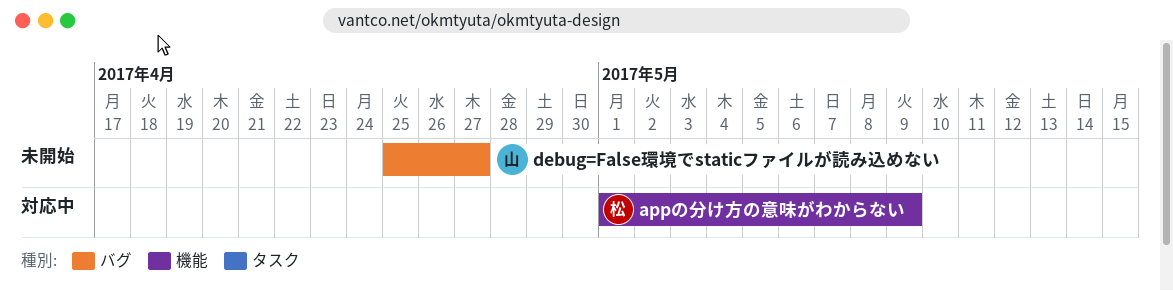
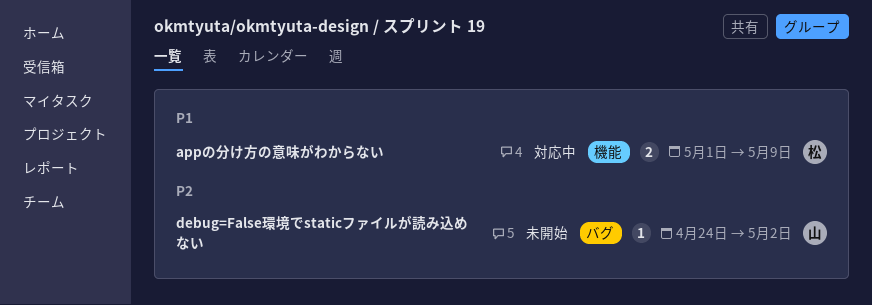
debug=False環境でstaticファイルが読み込めない, start: Apr 25 -> Apr 24
debug=False環境でstaticファイルが読み込めない, due: Apr 27 -> May 2

